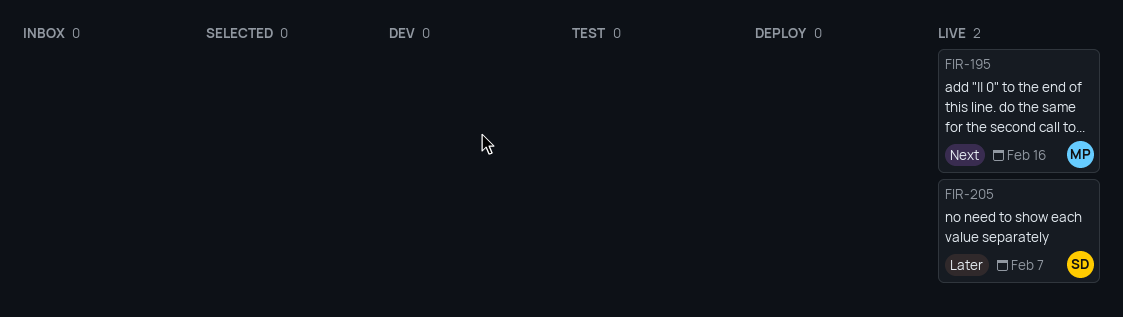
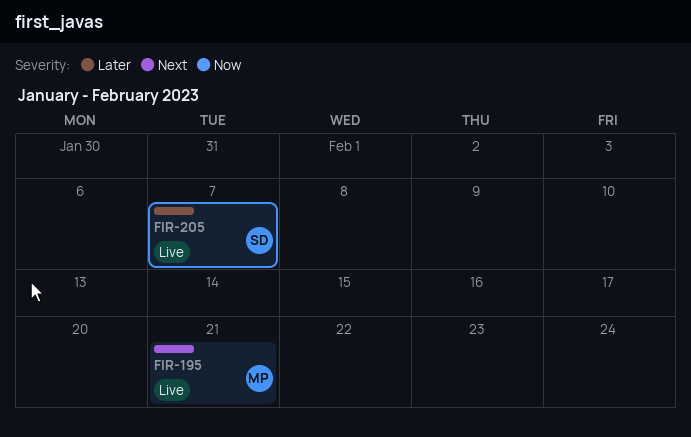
FIR-195, due: Feb 16 -> Feb 21

